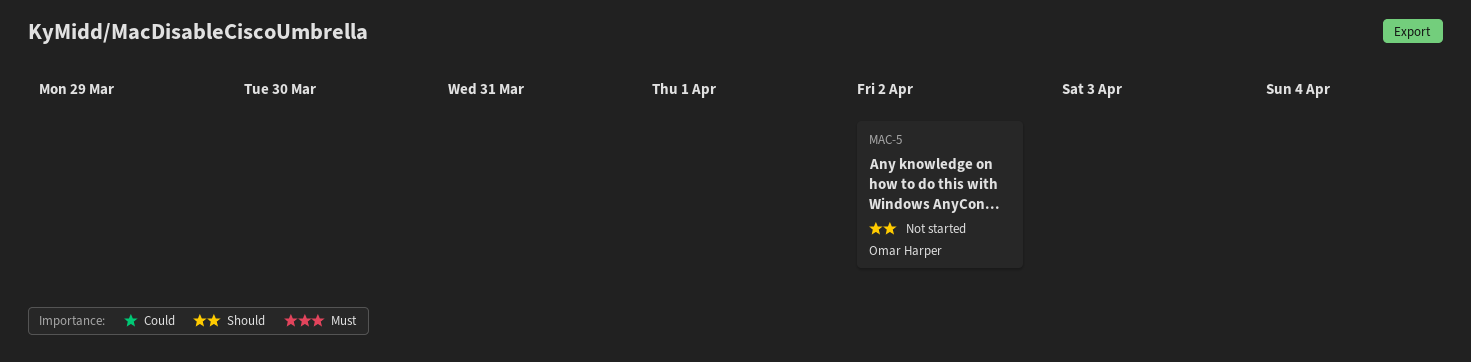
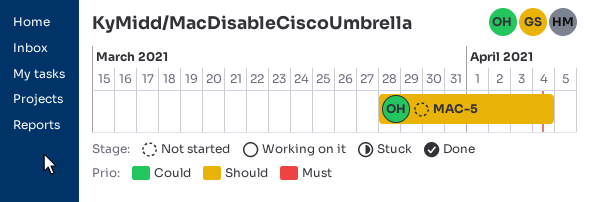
MAC-5, due: Apr 2 -> Apr 4

